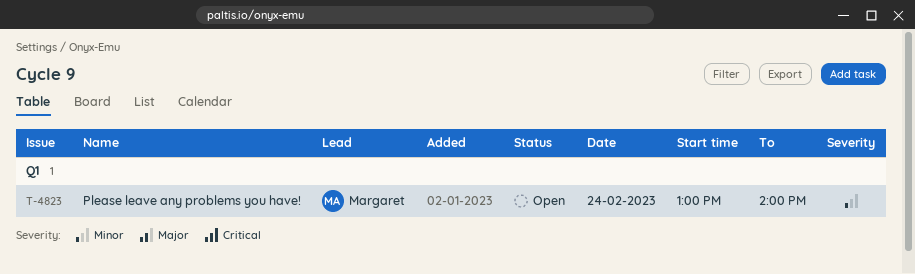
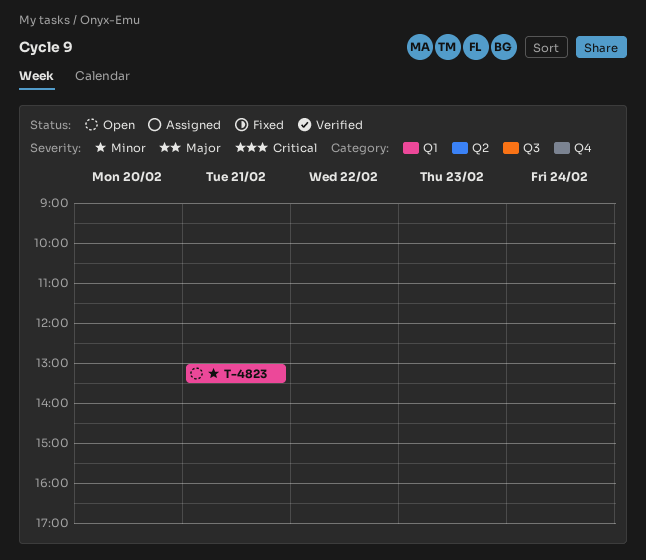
T-4823, day: Feb 24 -> Feb 21
T-4823, ends: 14:00 -> 13:30

